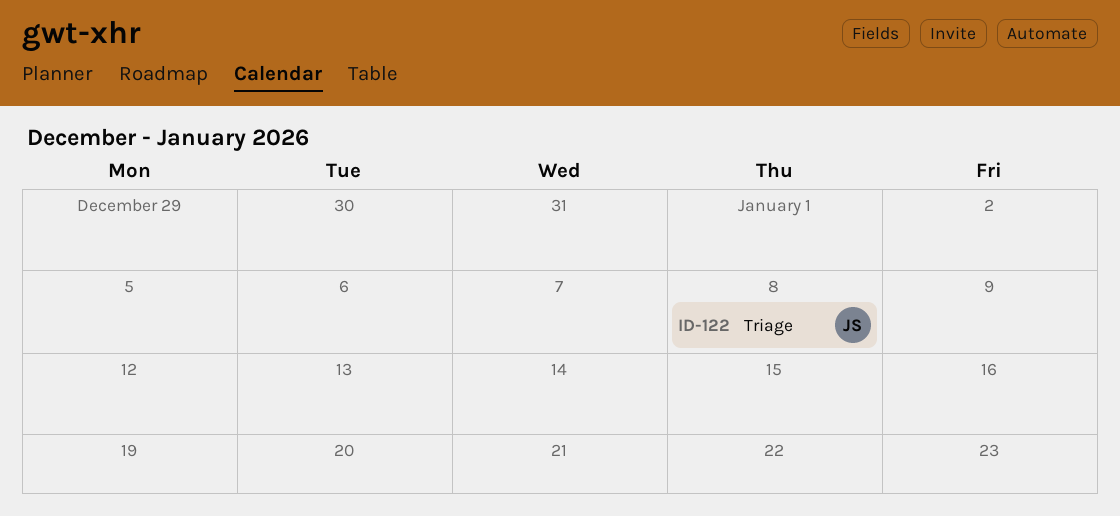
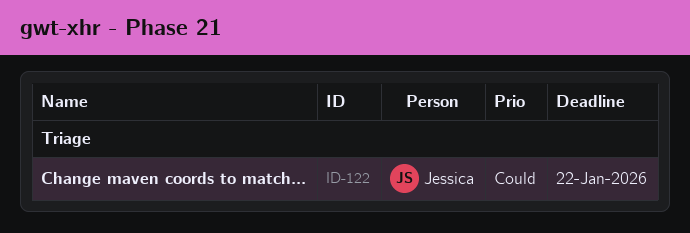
ID-122, due: Jan 8 -> Jan 22

